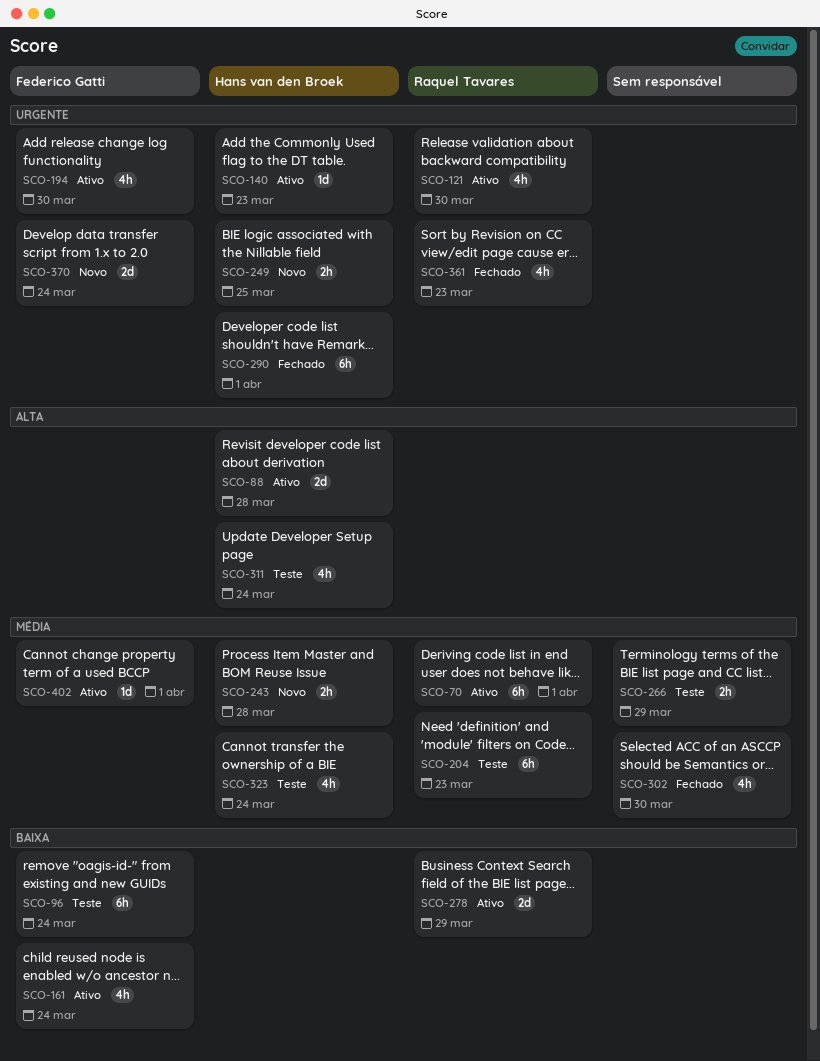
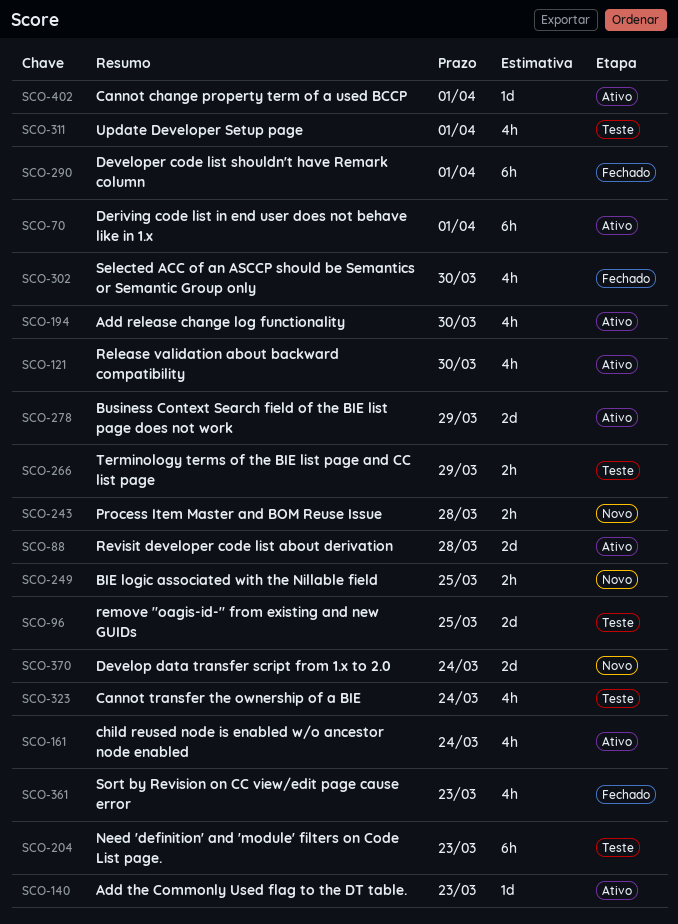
SCO-96, estimate: 6h -> 2d
SCO-96, due: Mar 24 -> Mar 25
SCO-311, due: Mar 24 -> Apr 1

